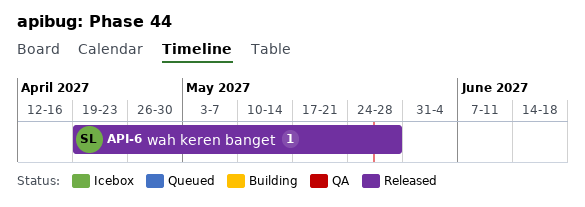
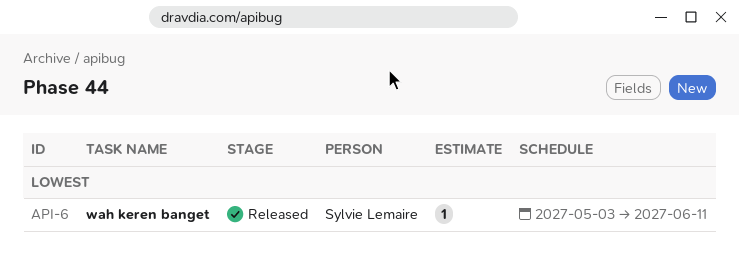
API-6, start: Apr 19 -> May 3
API-6, due: May 28 -> Jun 11

